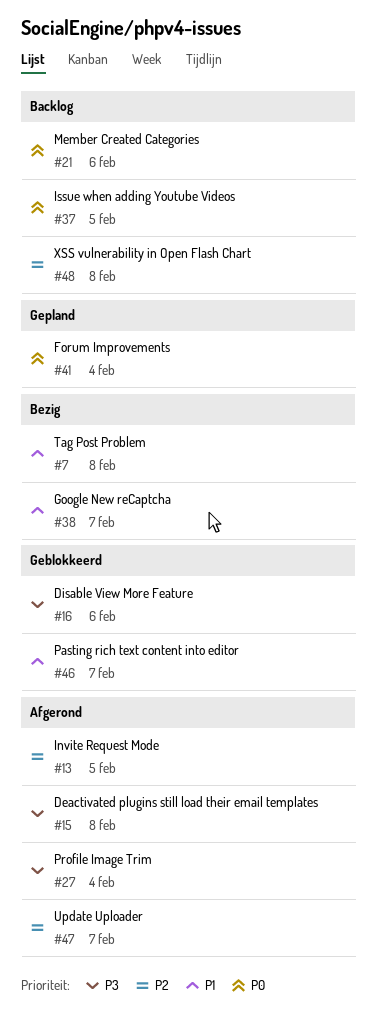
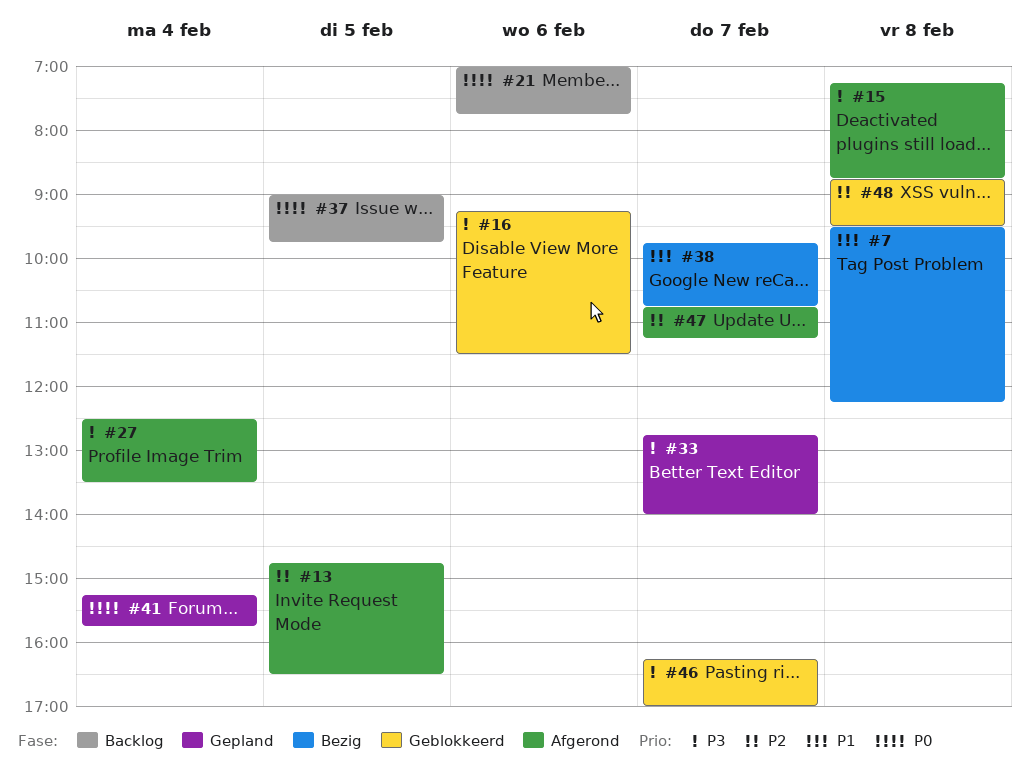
#33: none -> present
#46, priority: P1 -> P3
#48, status: Backlog -> Geblokkeerd

